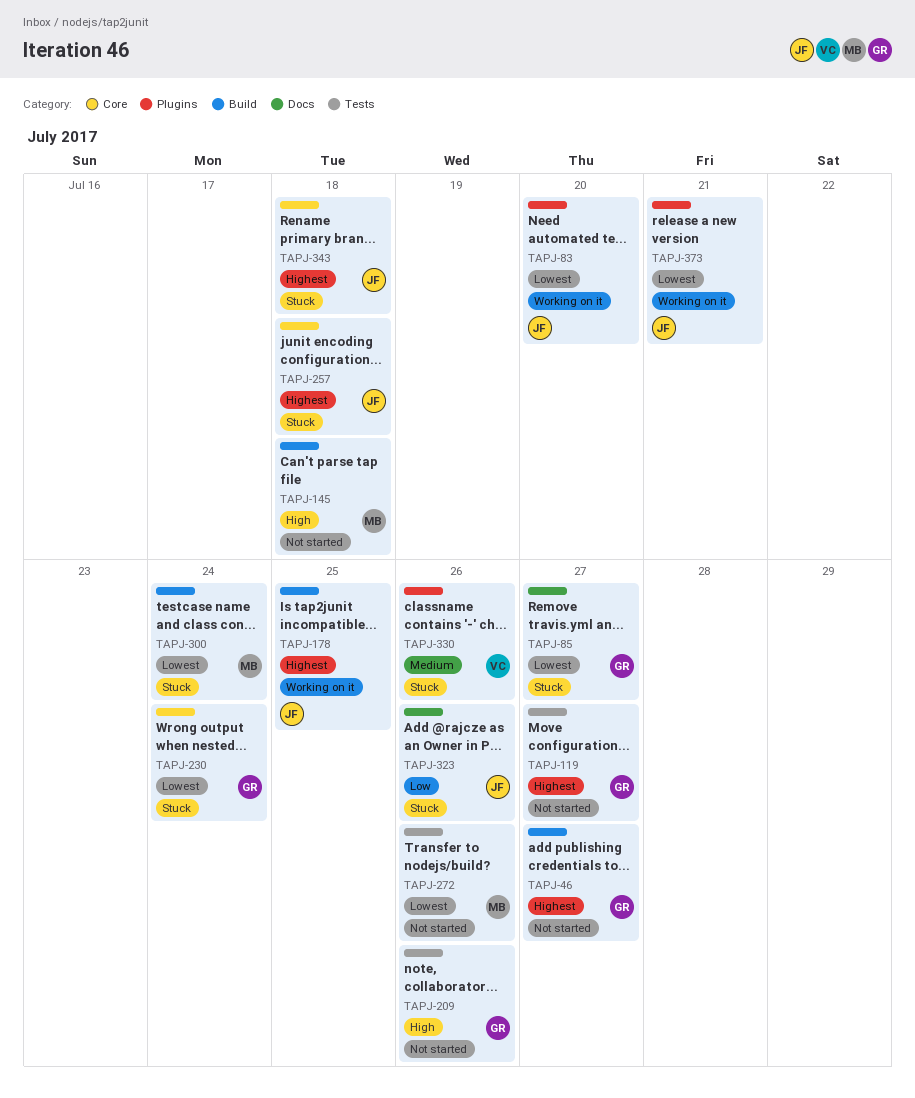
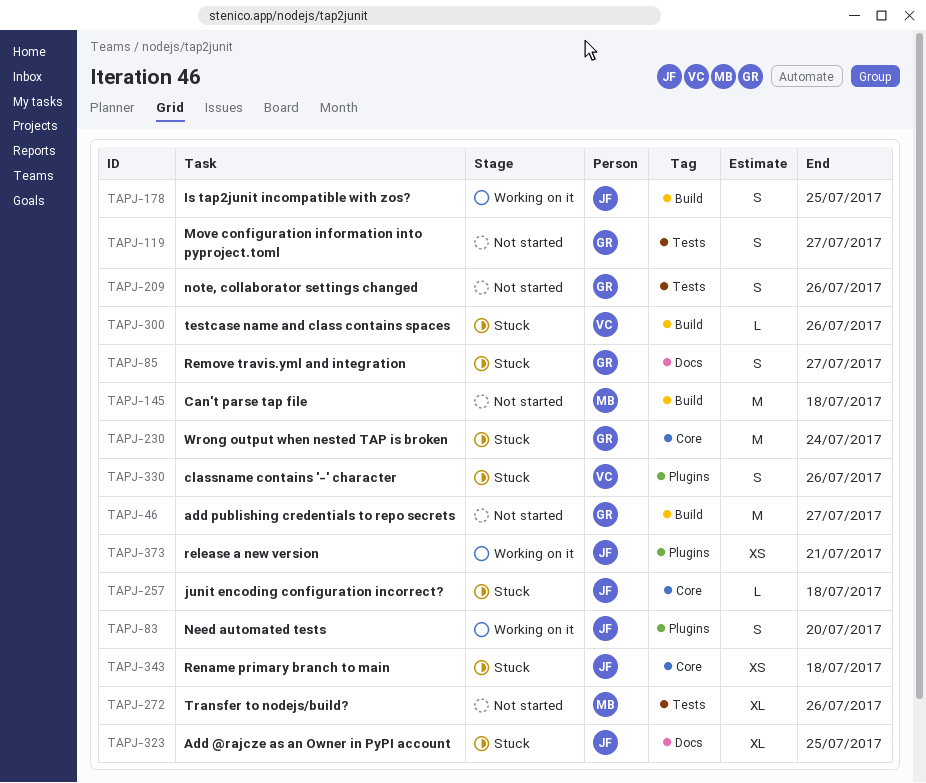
TAPJ-300, owner: MB -> VC
TAPJ-300, due: Jul 24 -> Jul 26
TAPJ-323, due: Jul 26 -> Jul 25

